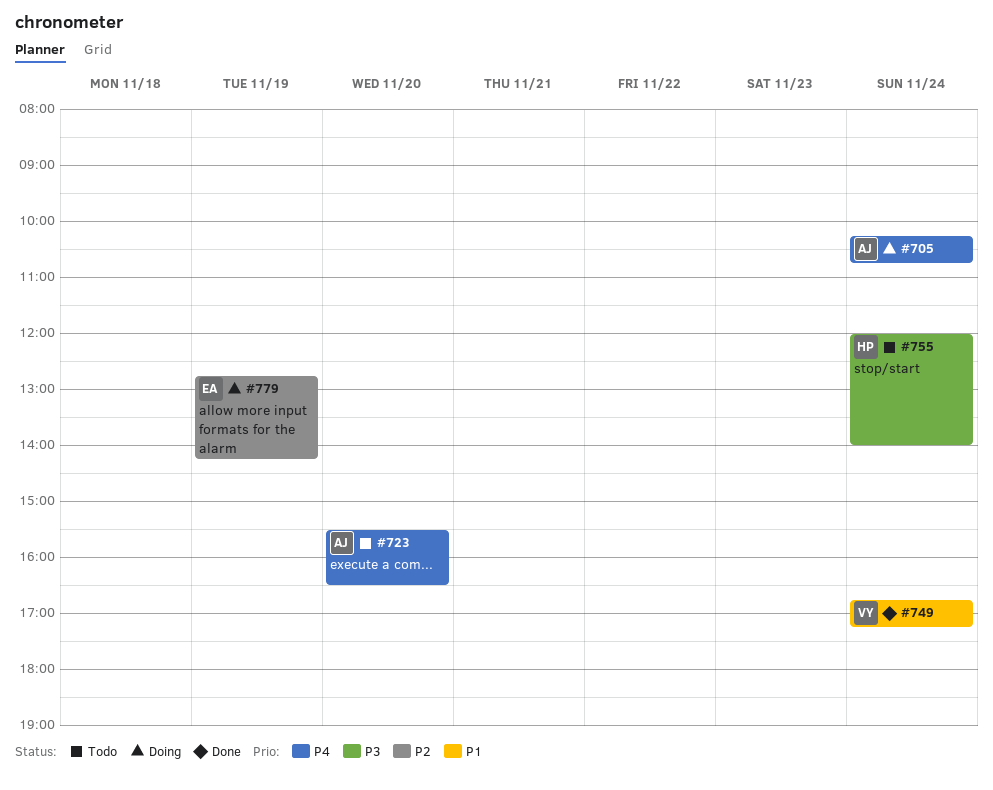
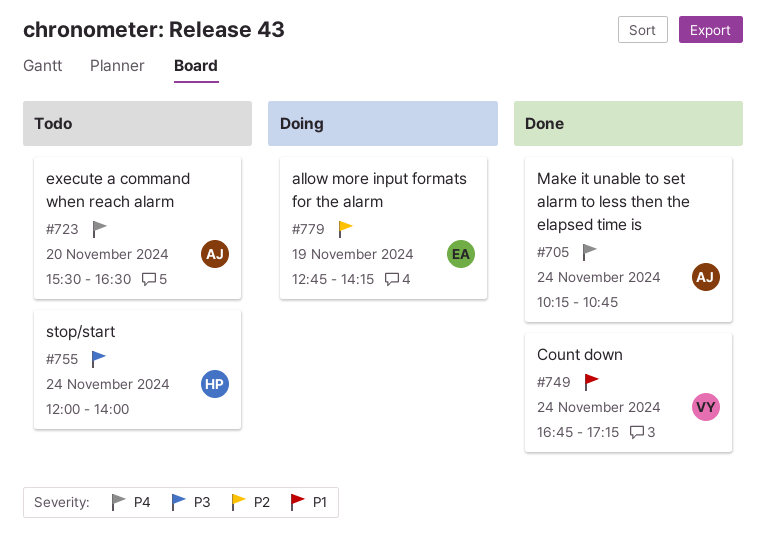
#705, status: Doing -> Done

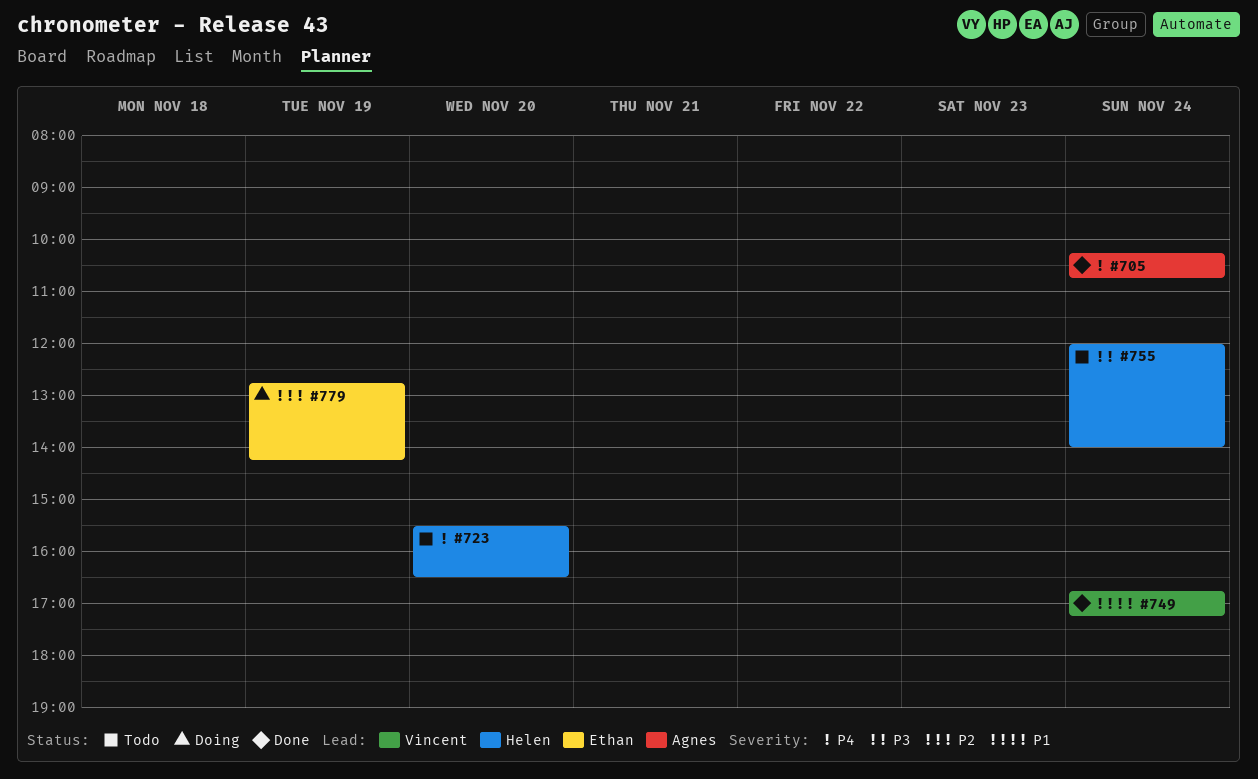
#723, owner: Agnes -> Helen

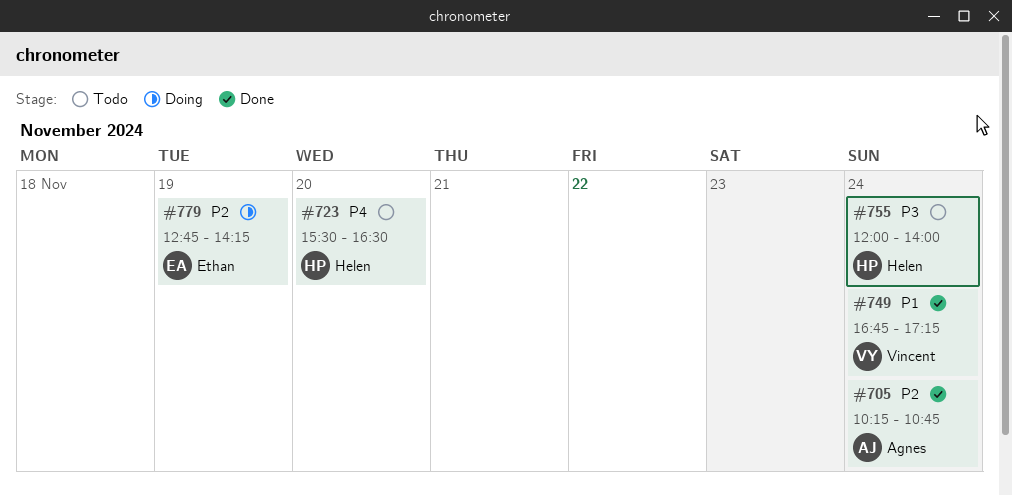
#705, priority: P4 -> P2

